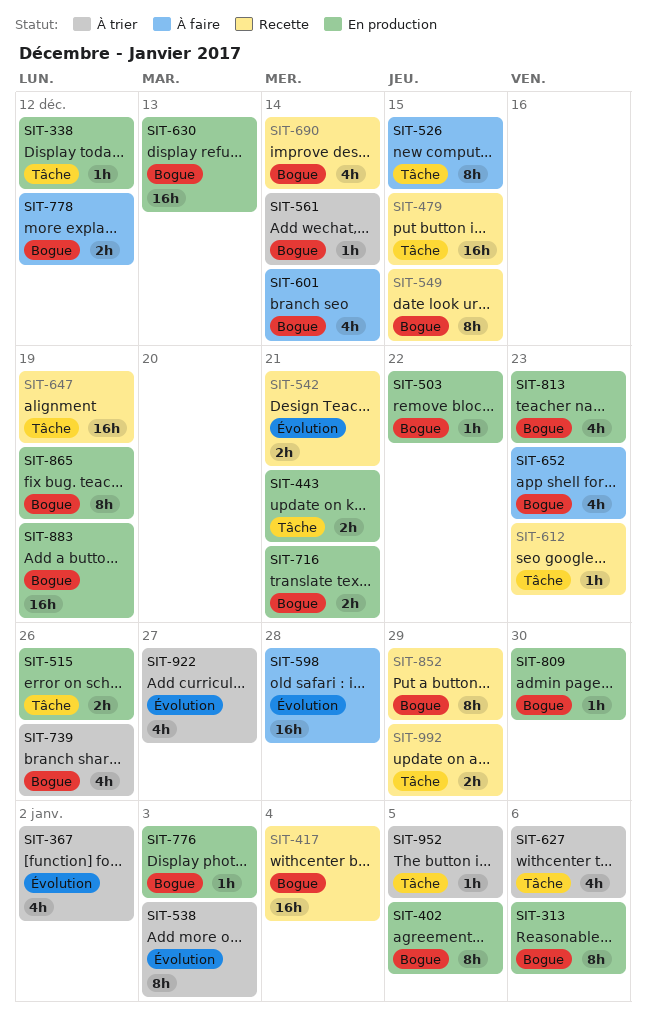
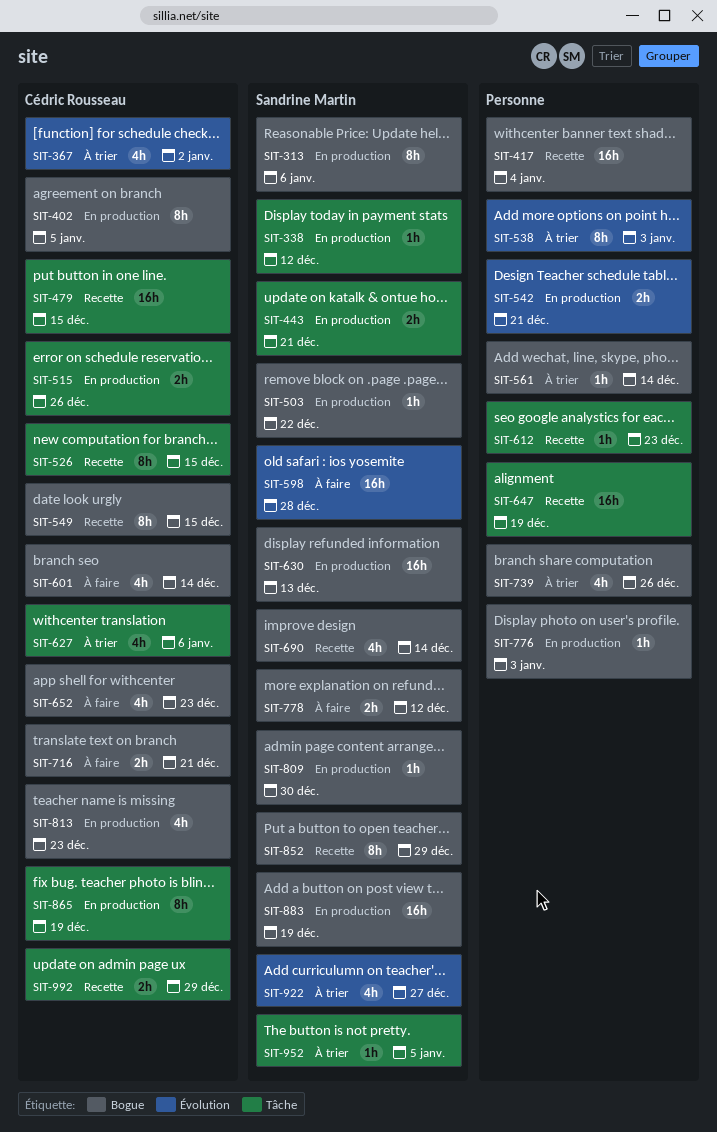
SIT-526, status: À faire -> Recette
SIT-542, status: Recette -> En production
SIT-716, status: En production -> À faire
SIT-865, label: Bogue -> Tâche

